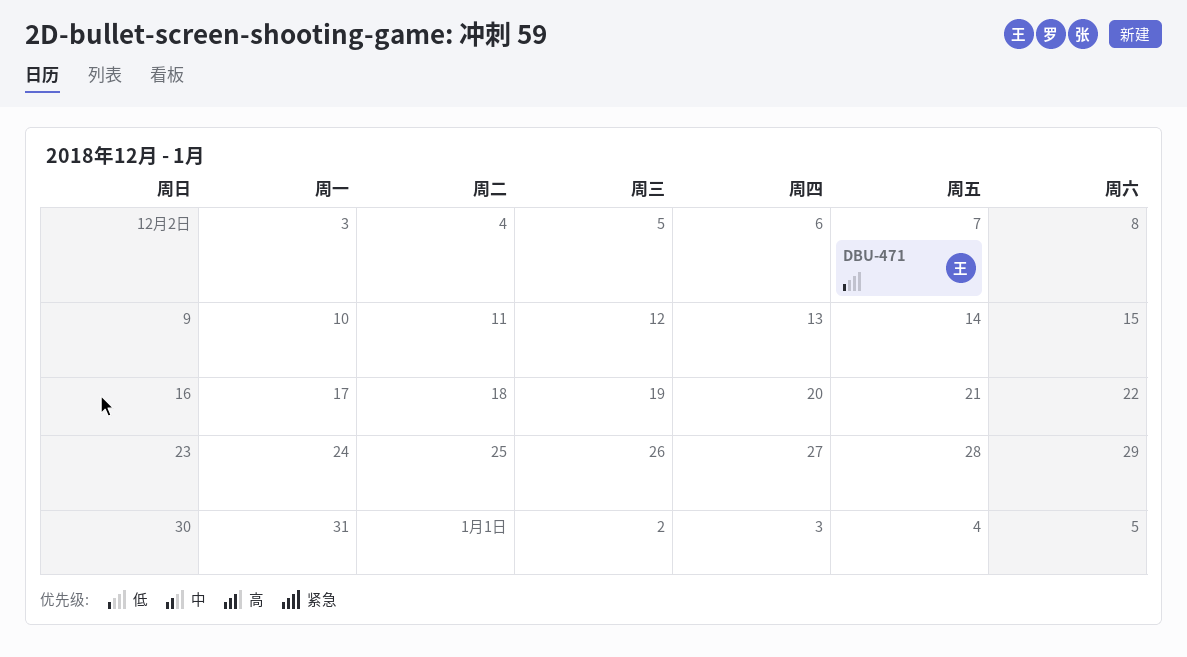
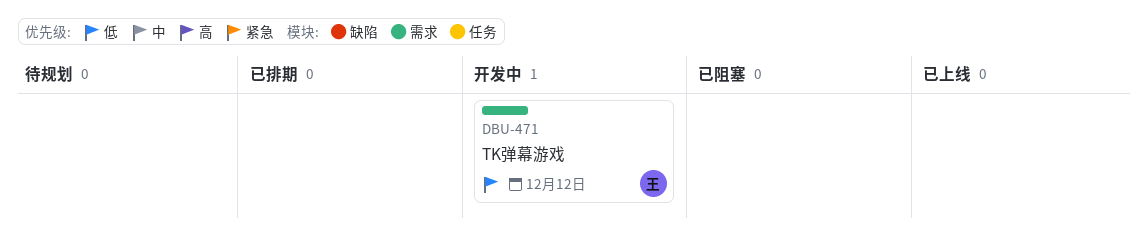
DBU-471, due: Dec 7 -> Dec 12

